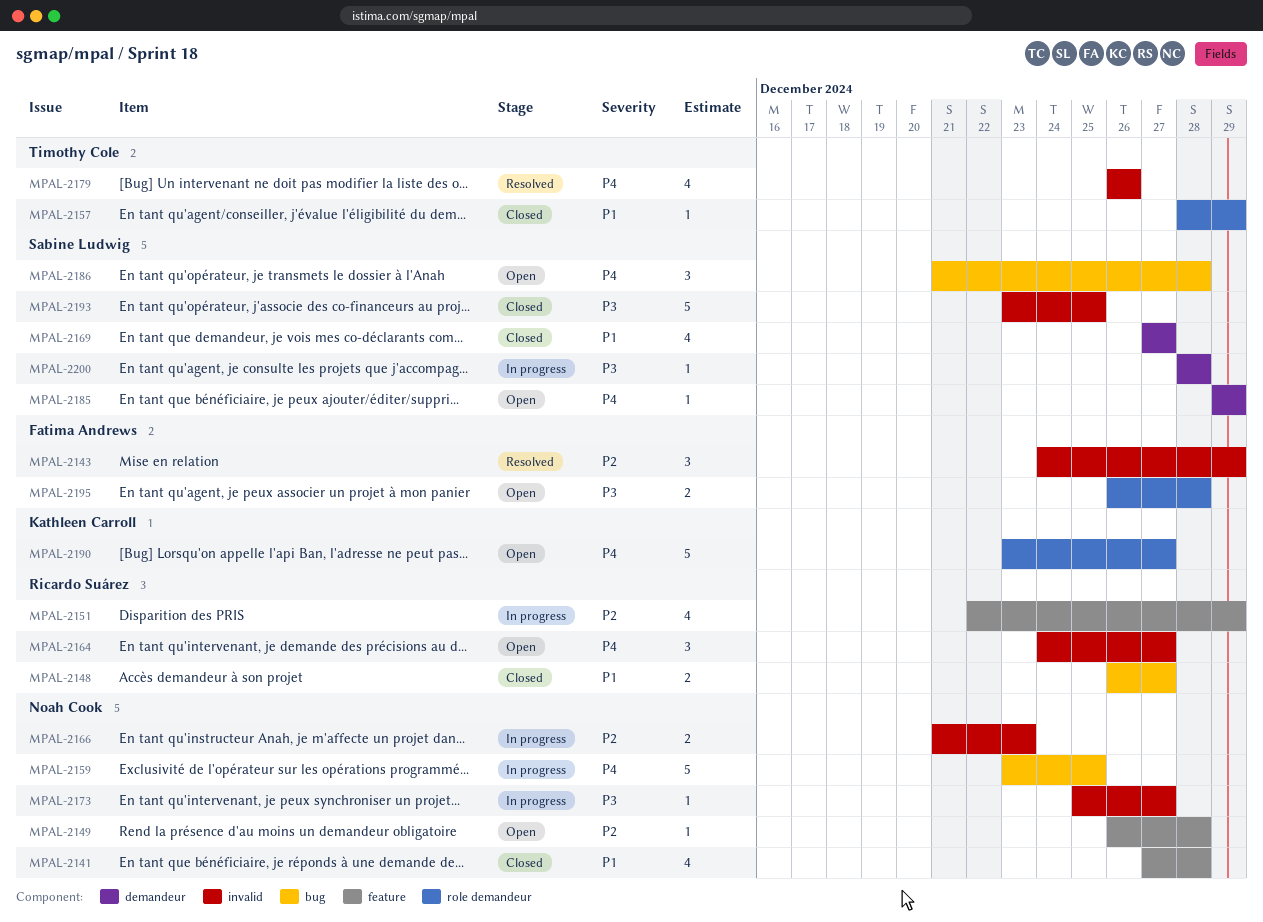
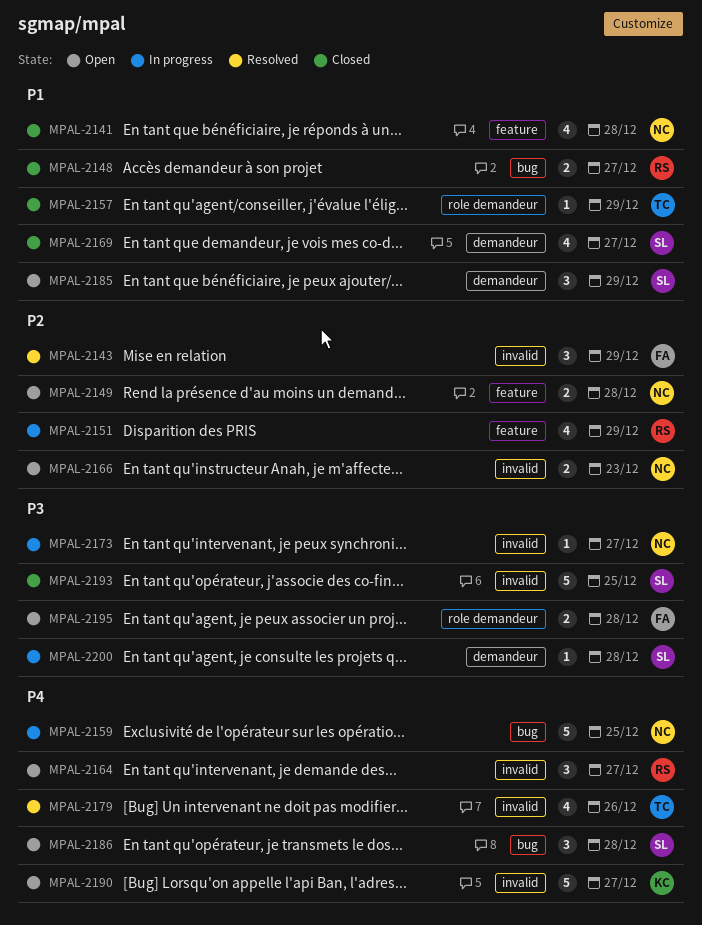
MPAL-2149, estimate: 1 -> 2
MPAL-2166, status: In progress -> Open
MPAL-2185, priority: P4 -> P1
MPAL-2185, estimate: 1 -> 3
MPAL-2190, label: role demandeur -> invalid

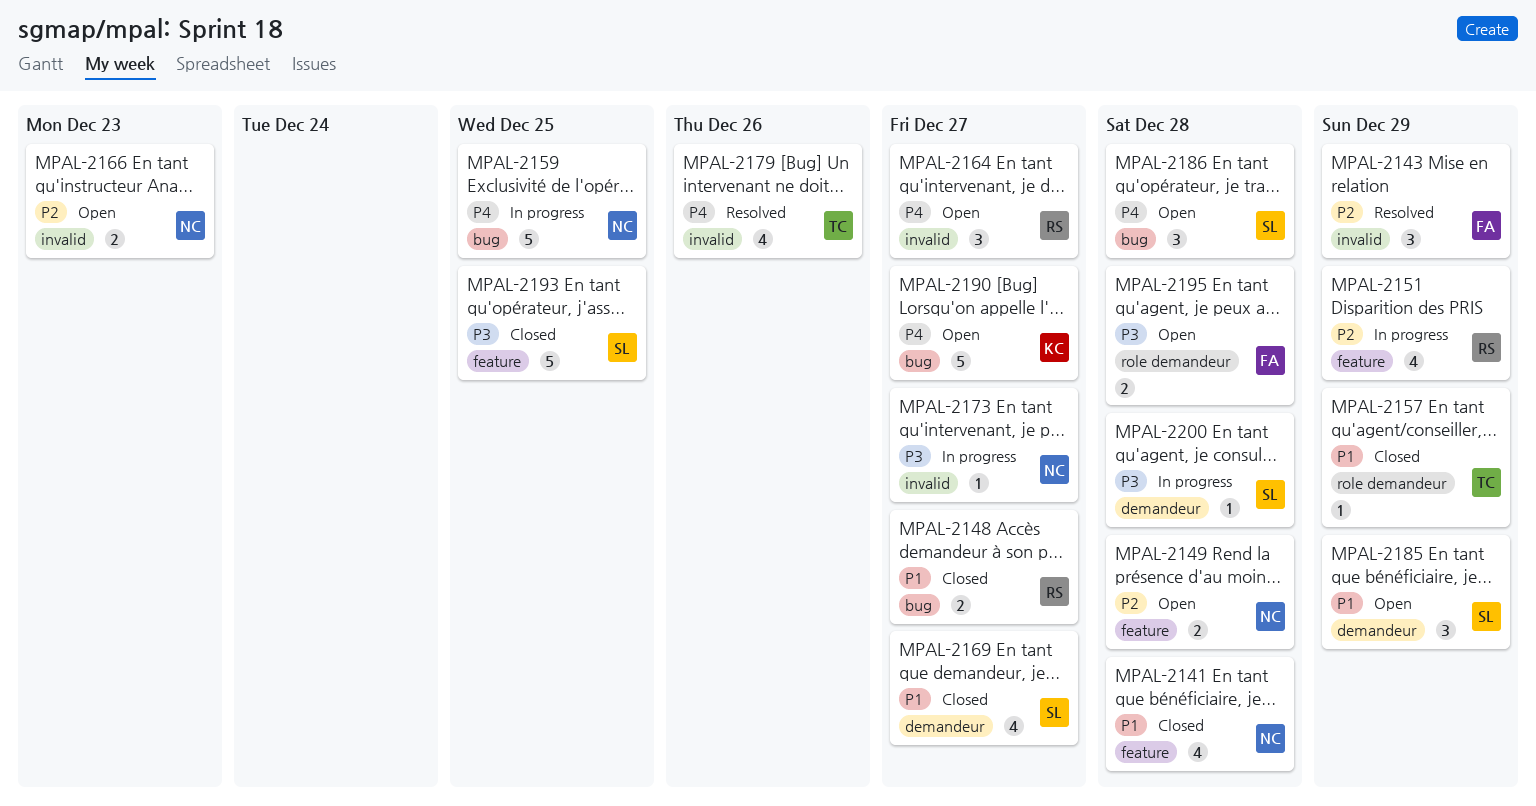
MPAL-2190, label: invalid -> bug
MPAL-2193, label: invalid -> feature

